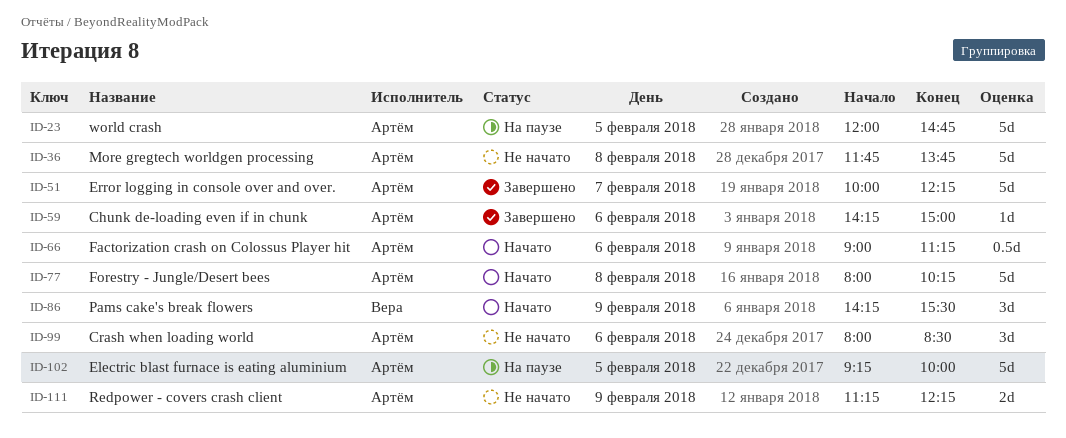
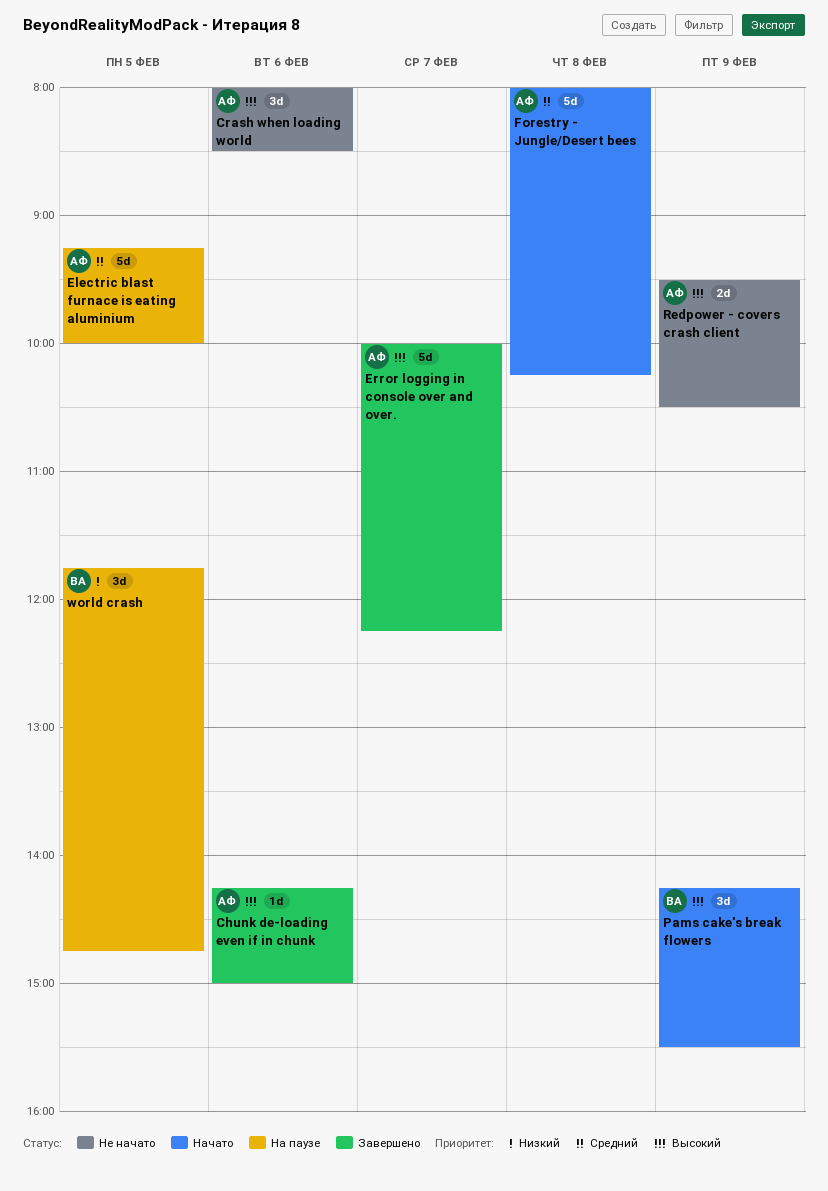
Factorization crash on Colossus Player hit: present -> none
More gregtech worldgen processing: present -> none
Redpower - covers crash client, begins: 11:15 -> 09:30
Redpower - covers crash client, ends: 12:15 -> 10:30
world crash, owner: Артём -> Вера
world crash, estimate: 5d -> 3d
world crash, begins: 12:00 -> 11:45

